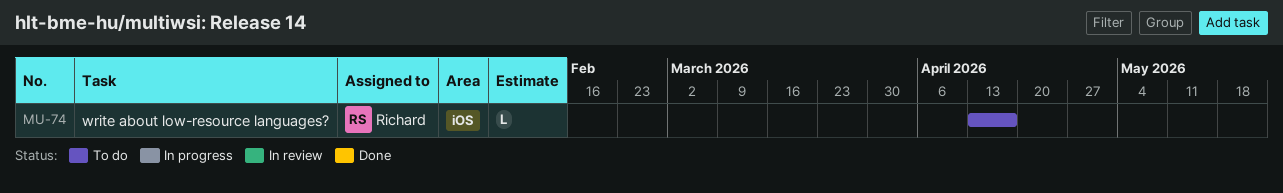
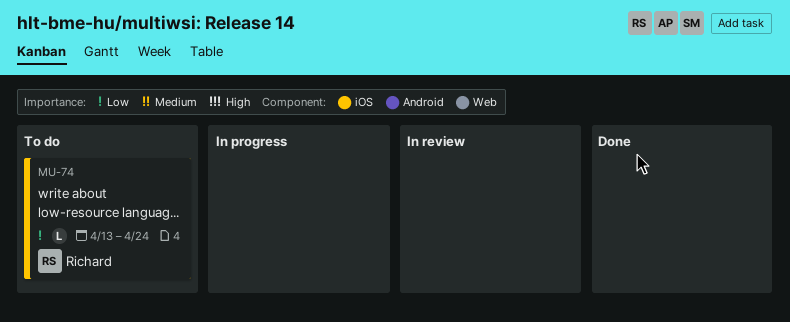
MU-74, due: Apr 17 -> Apr 24

